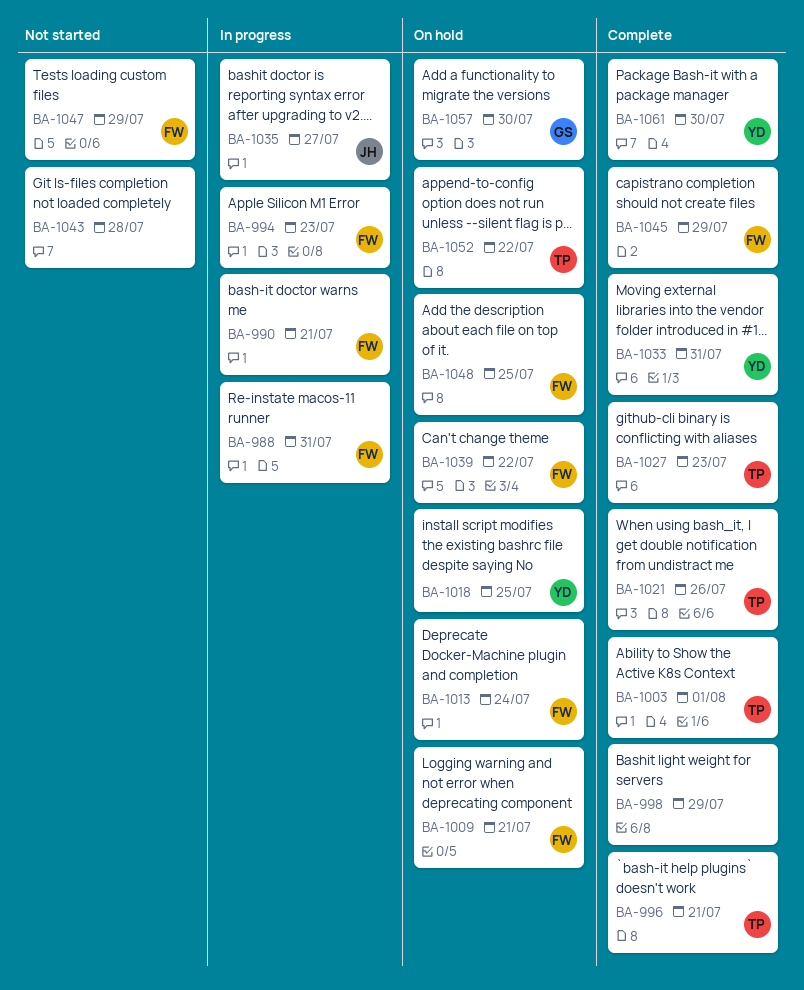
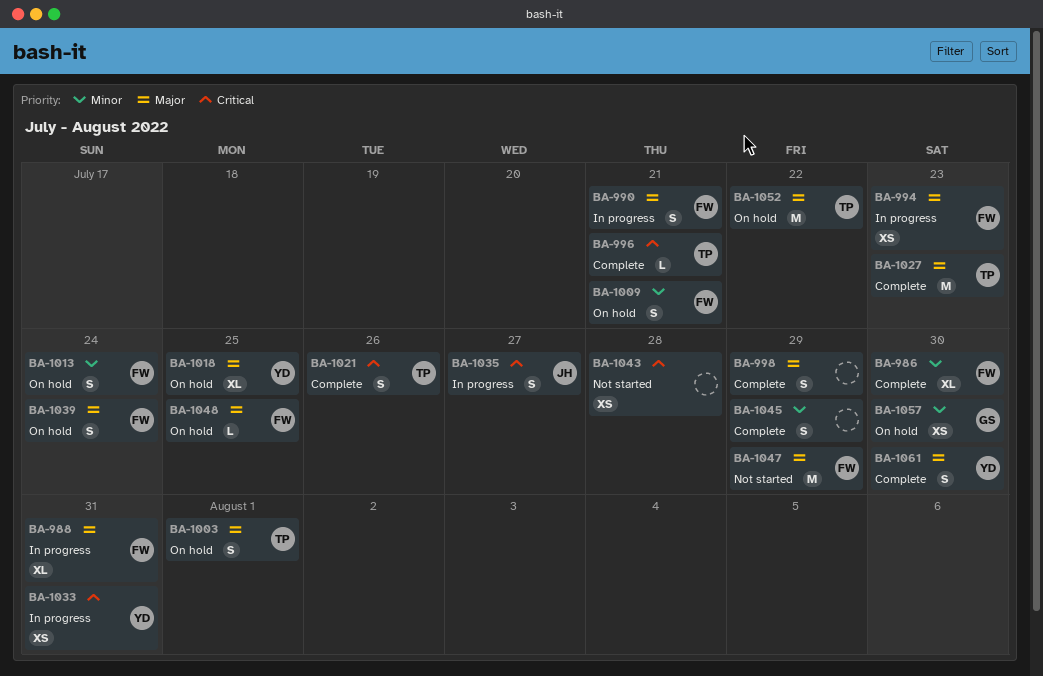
BA-986: none -> present
BA-1003, status: Complete -> On hold
BA-1033, status: Complete -> In progress
BA-1039, due: Jul 22 -> Jul 24
BA-1045, owner: FW -> none

